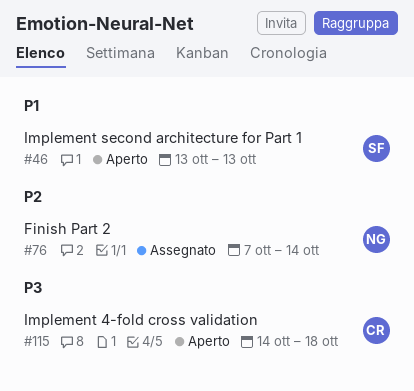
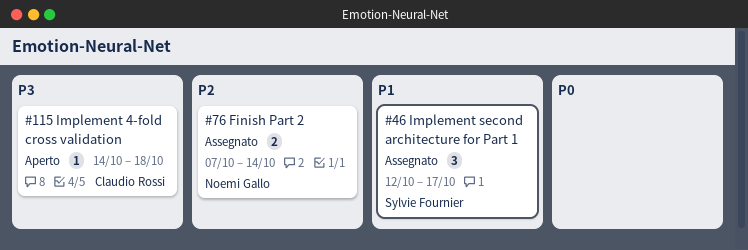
#46, status: Aperto -> Assegnato
#46, start: Oct 13 -> Oct 12
#46, due: Oct 13 -> Oct 17

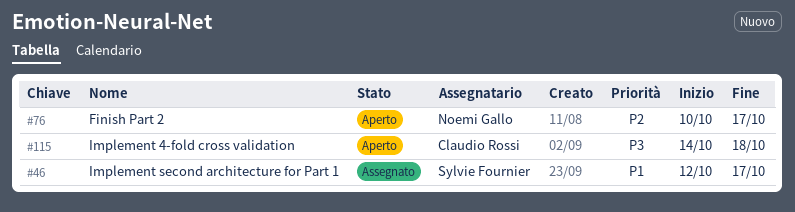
#76, status: Assegnato -> Aperto
#76, start: Oct 7 -> Oct 10
#76, due: Oct 14 -> Oct 17

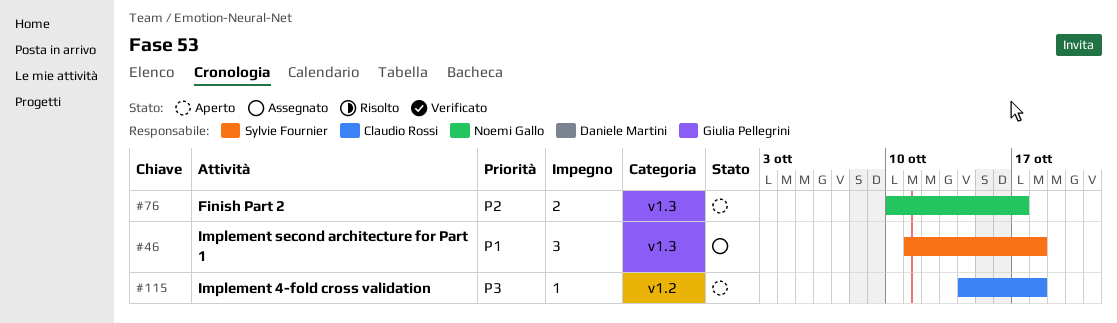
#46, start: Oct 12 -> Oct 11
#46, due: Oct 17 -> Oct 18

